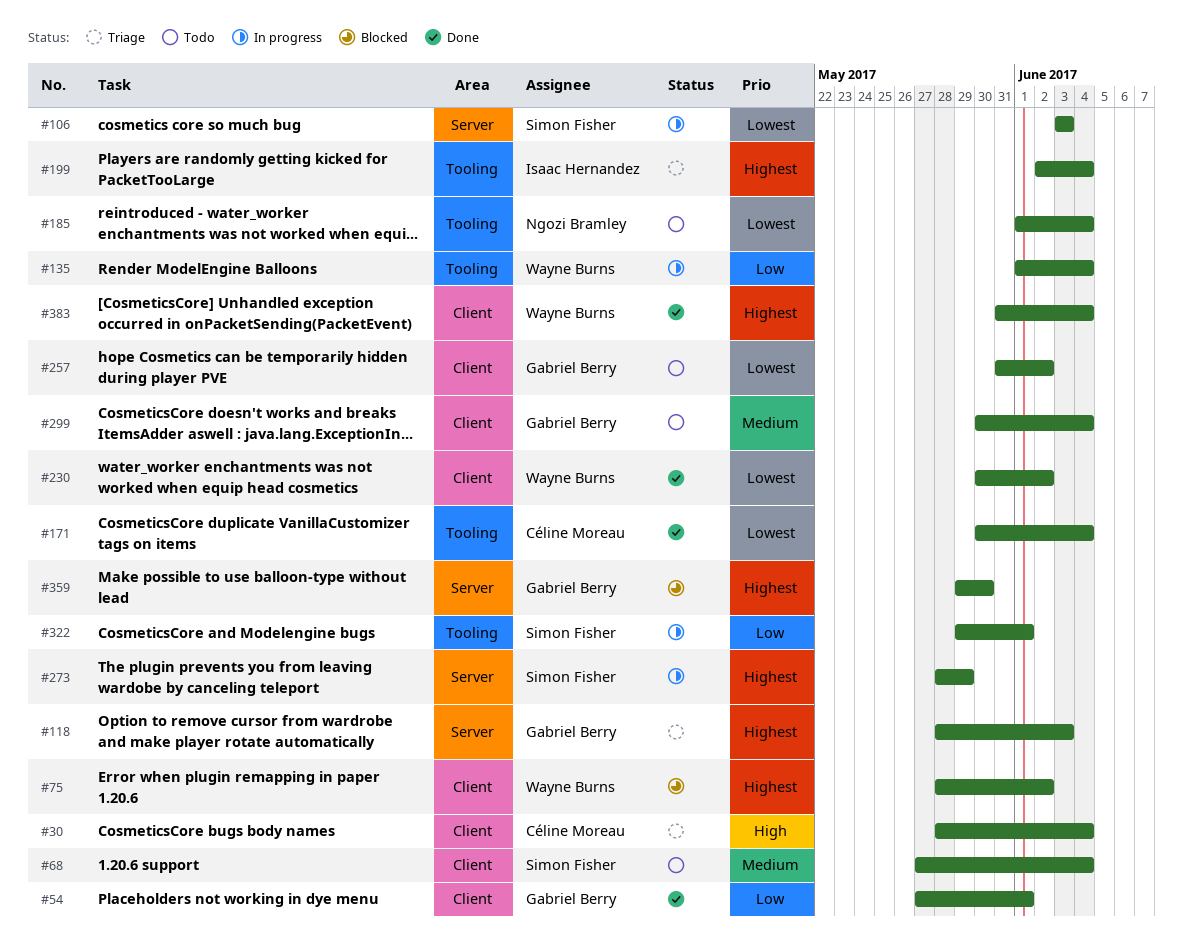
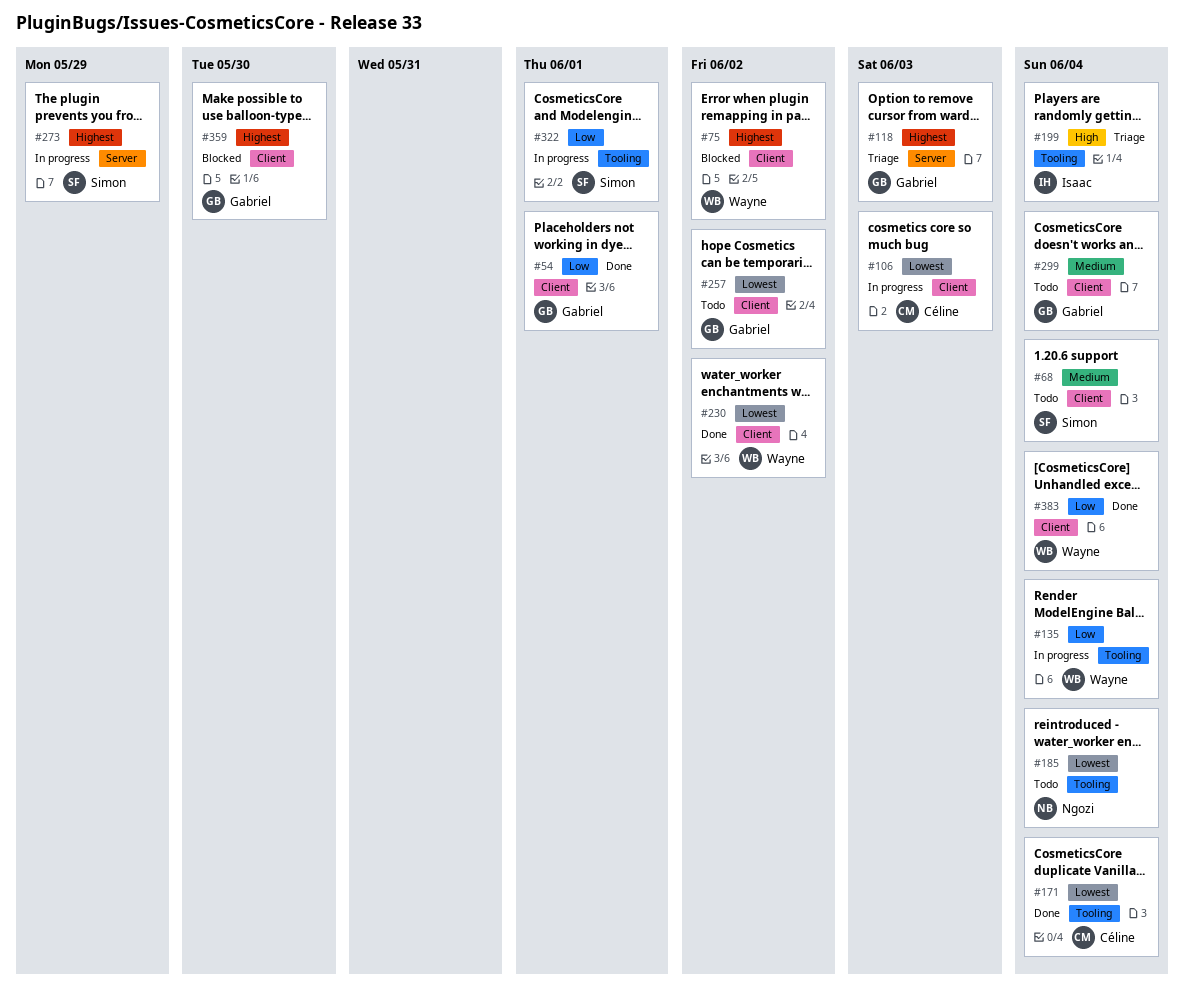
#30: present -> none
#106, owner: Simon Fisher -> Céline Moreau
#106, label: Server -> Client
#199, priority: Highest -> High
#359, label: Server -> Client
#383, priority: Highest -> Low

